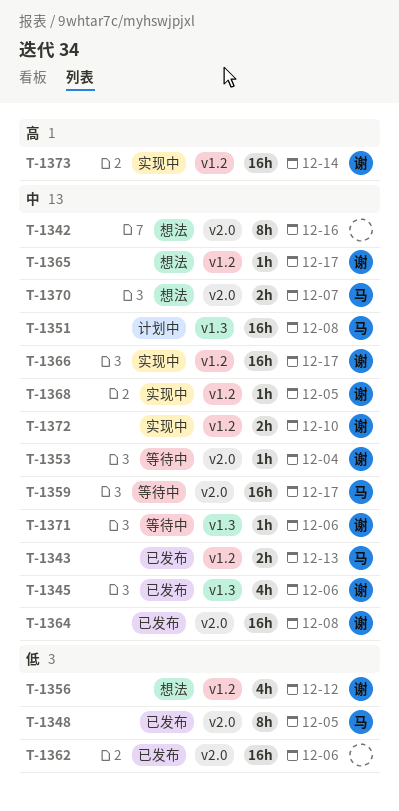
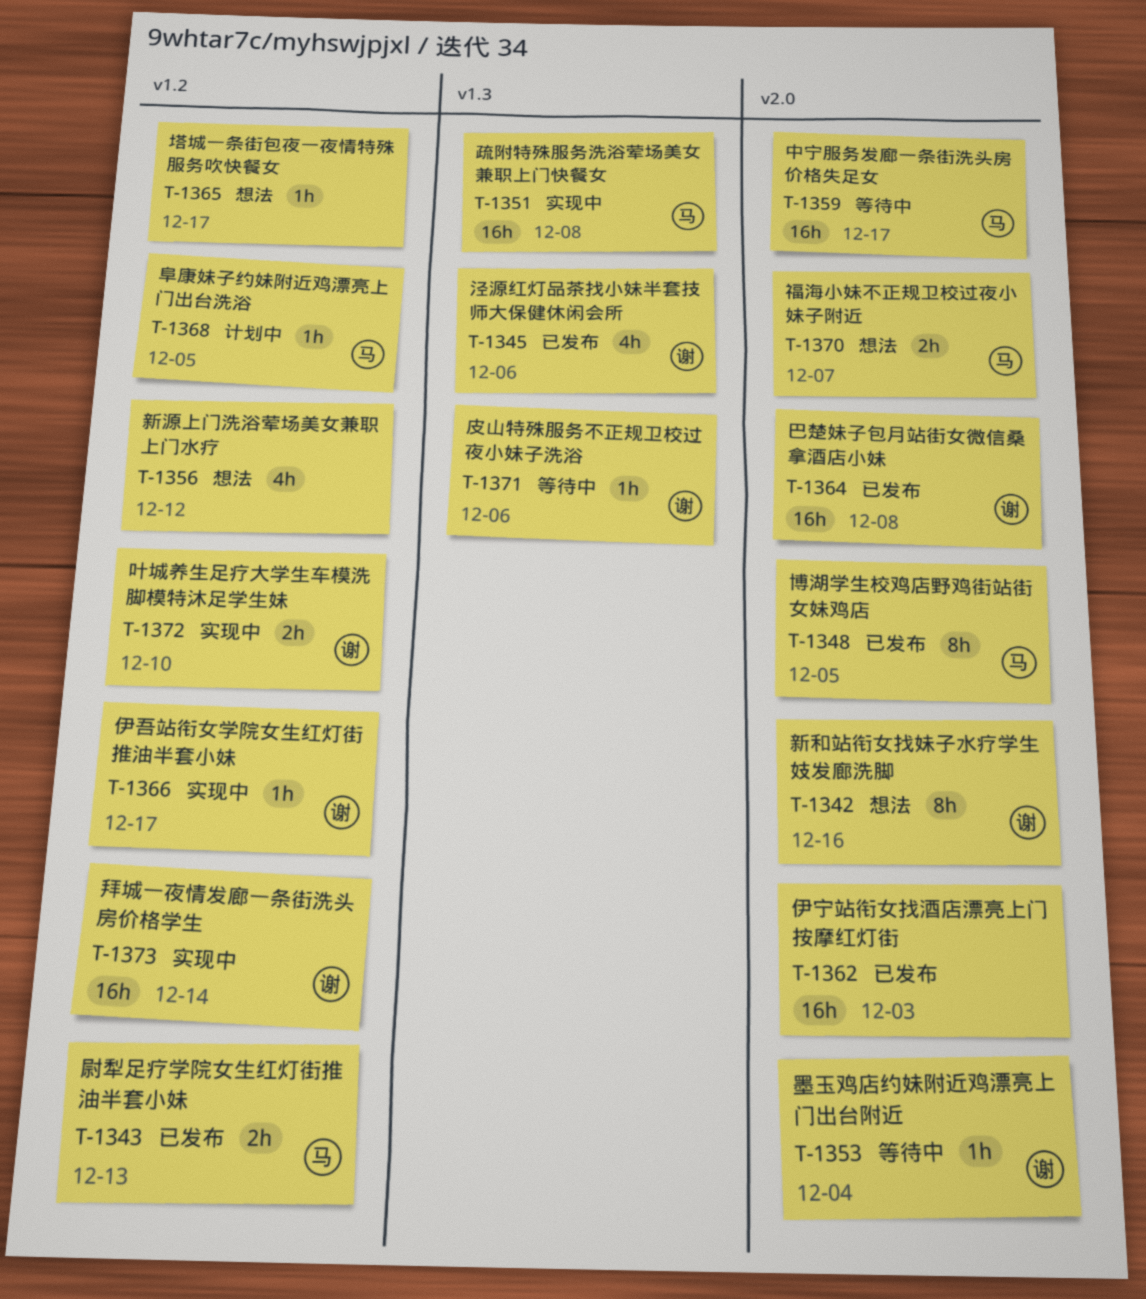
T-1342, owner: none -> 谢
T-1351, status: 计划中 -> 实现中
T-1356, owner: 谢 -> none
T-1362, due: Dec 6 -> Dec 3
T-1365, owner: 谢 -> none
T-1366, estimate: 16h -> 1h
T-1368, status: 实现中 -> 计划中
T-1368, owner: 谢 -> 马

